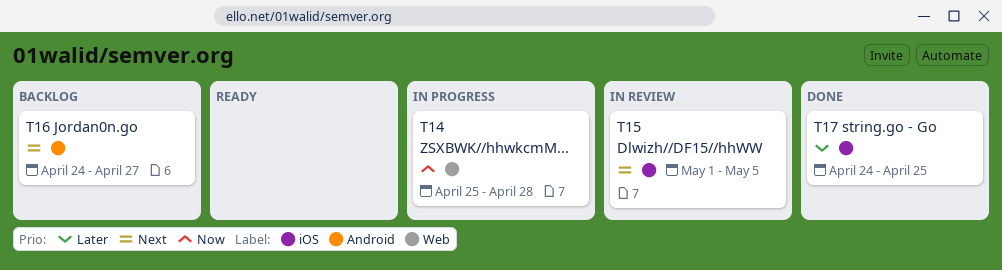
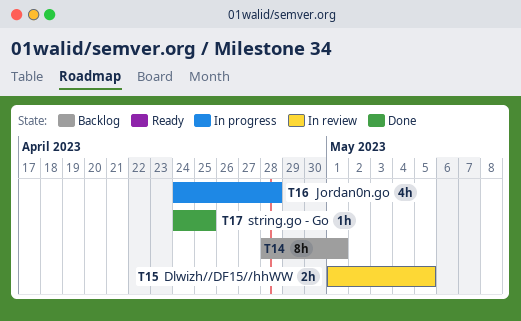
T14, status: In progress -> Backlog
T14, start: Apr 25 -> Apr 28
T14, due: Apr 28 -> May 1
T16, status: Backlog -> In progress
T16, due: Apr 27 -> Apr 28

